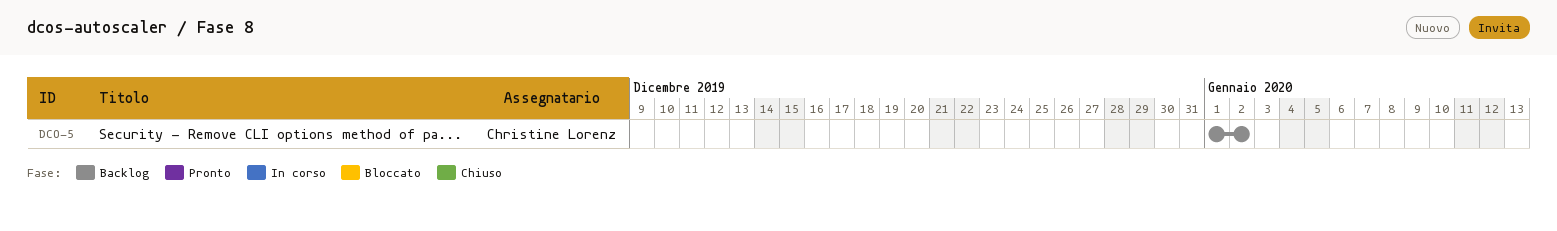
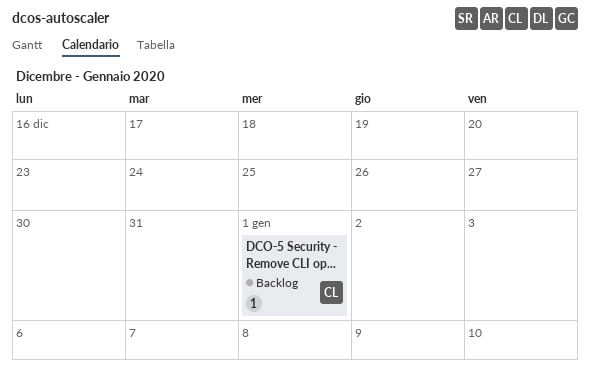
DCO-5, due: Jan 2 -> Jan 1

